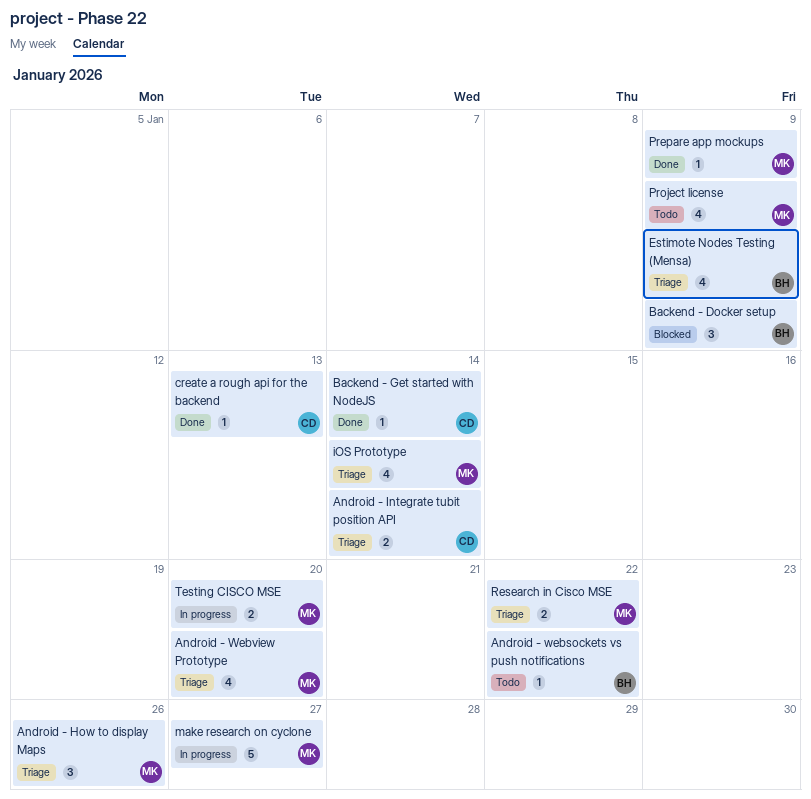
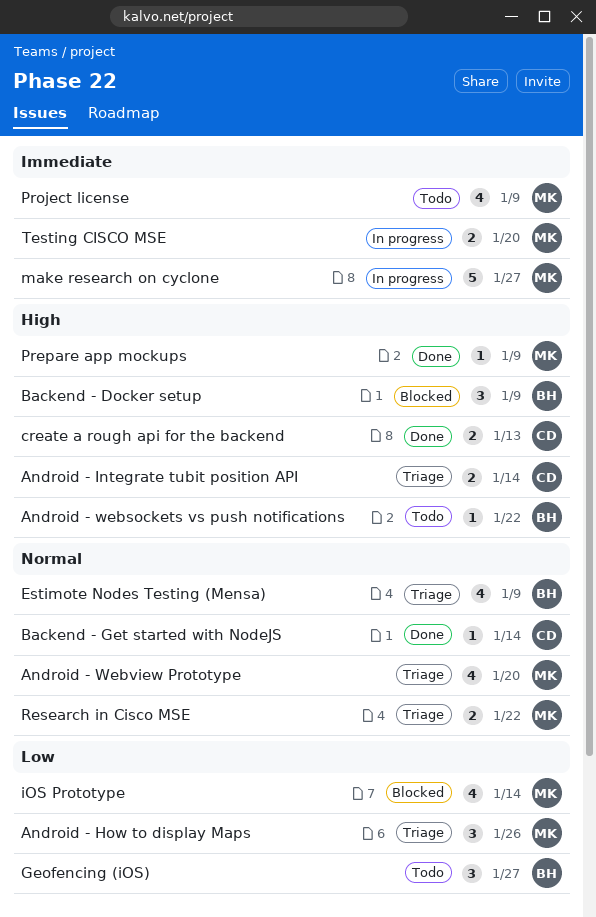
create a rough api for the backend, estimate: 1 -> 2
Geofencing (iOS): none -> present
iOS Prototype, status: Triage -> Blocked

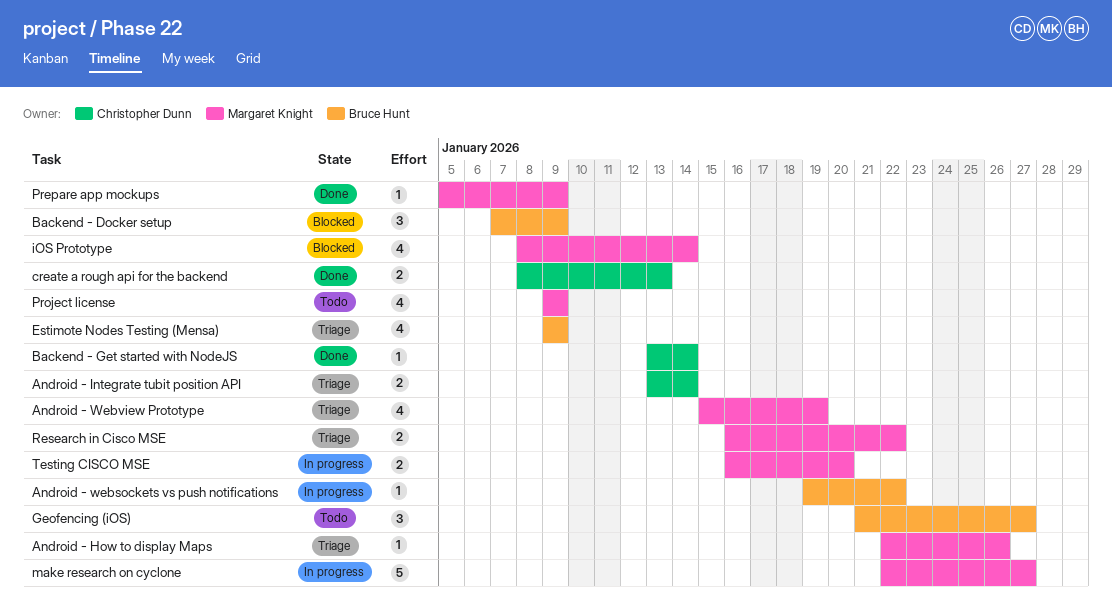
Android - How to display Maps, estimate: 3 -> 1
Android - websockets vs push notifications, status: Todo -> In progress
Android - Webview Prototype, due: Jan 20 -> Jan 19

